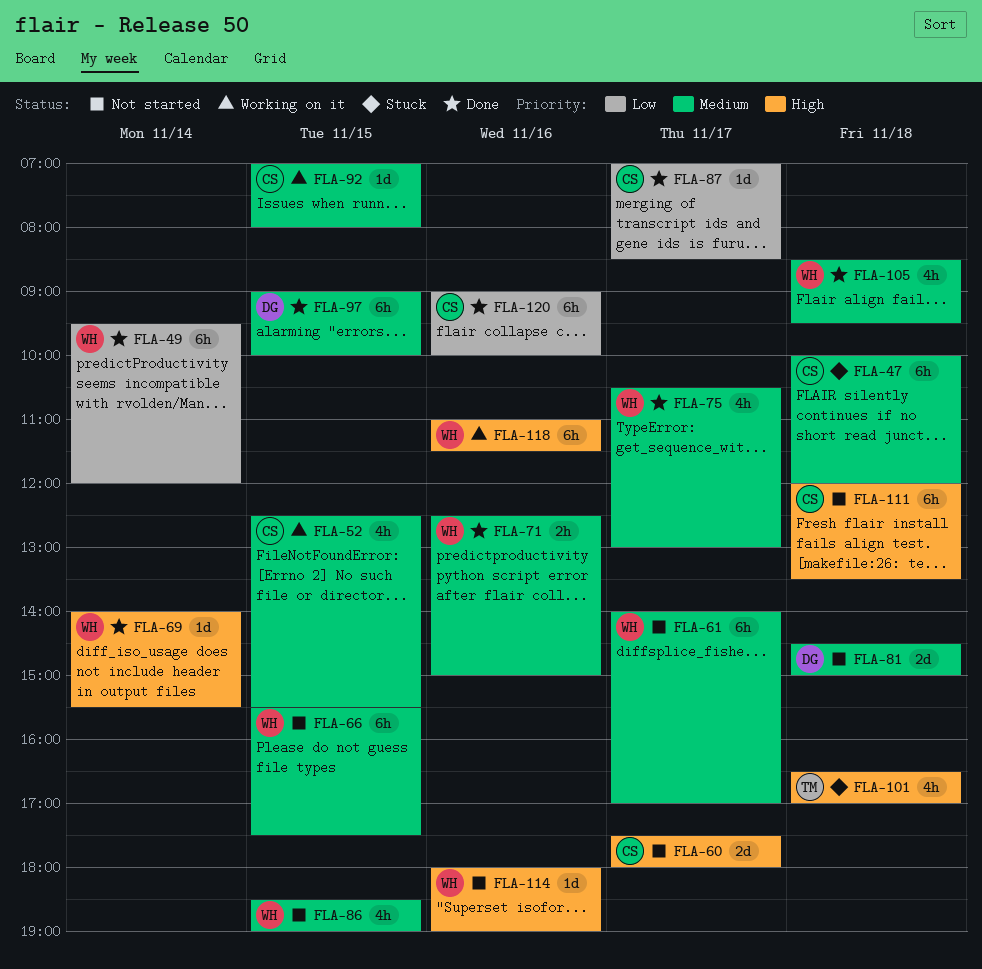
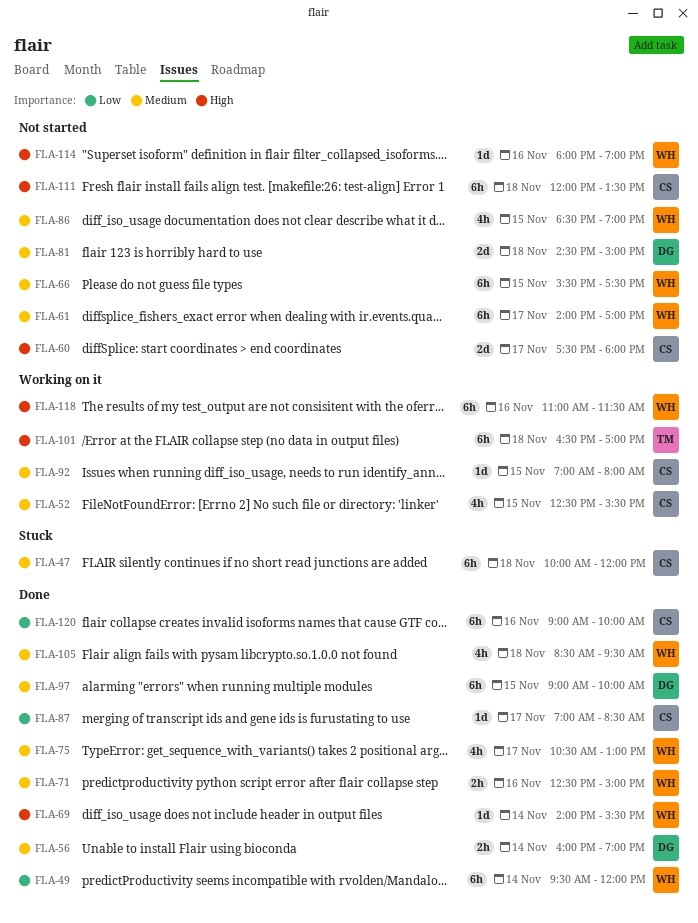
FLA-56: none -> present
FLA-101, status: Stuck -> Working on it
FLA-101, estimate: 4h -> 6h

